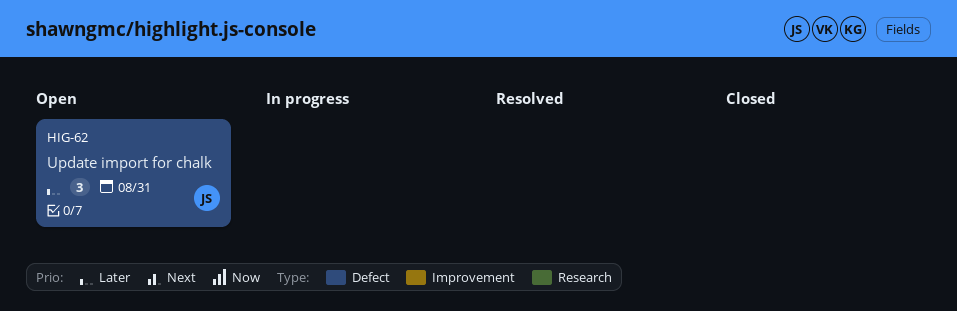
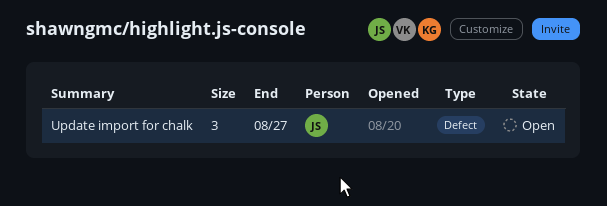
Update import for chalk, due: Aug 31 -> Aug 27

